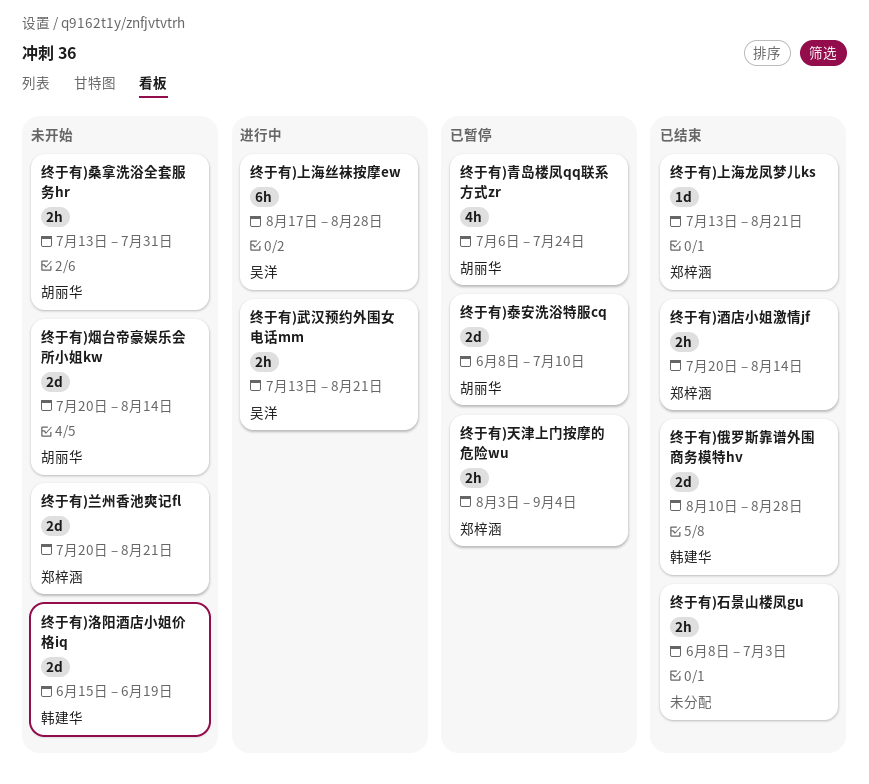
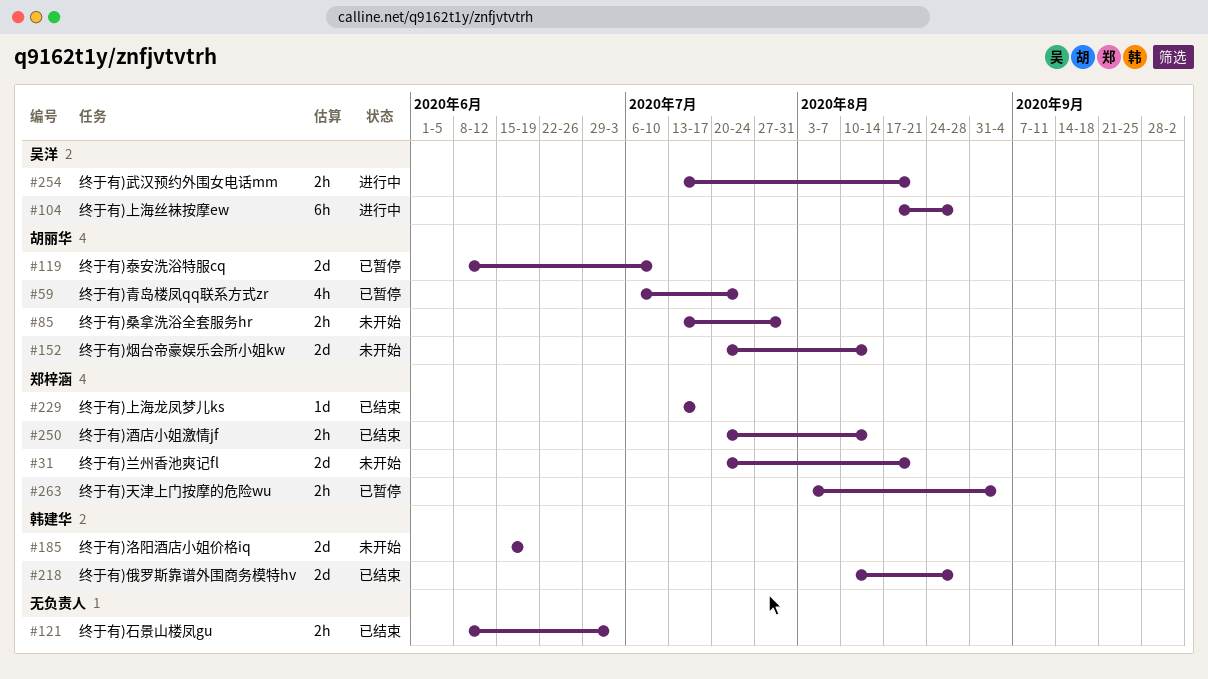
终于有)上海龙凤梦儿ks, due: Aug 21 -> Jul 17

